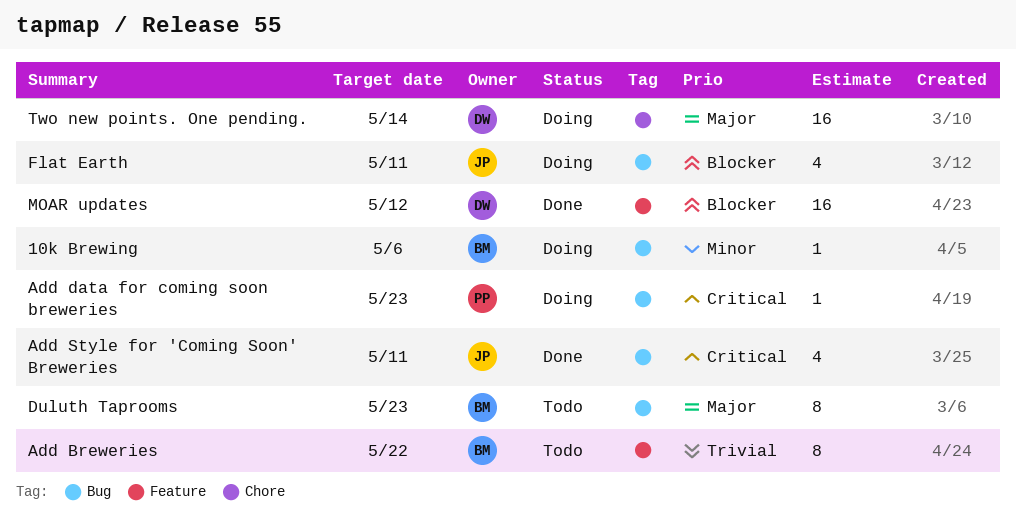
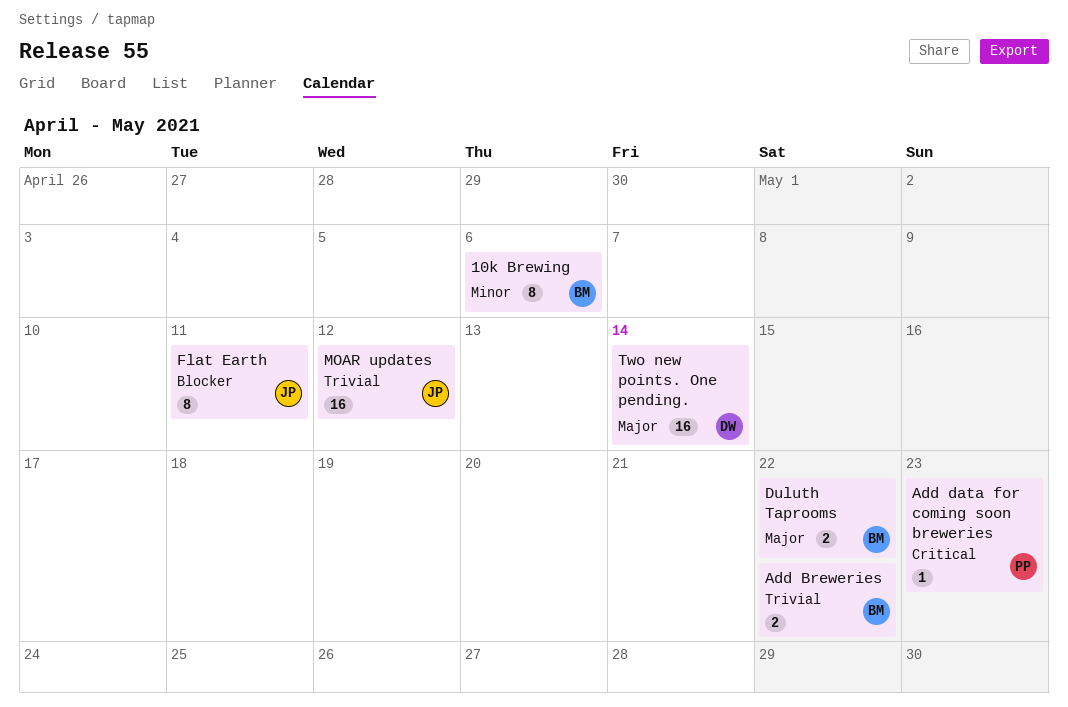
10k Brewing, estimate: 1 -> 8
Add Breweries, estimate: 8 -> 2
Add Style for 'Coming Soon' Breweries: present -> none
Duluth Taprooms, estimate: 8 -> 2
Duluth Taprooms, due: May 23 -> May 22
Flat Earth, estimate: 4 -> 8
MOAR updates, owner: DW -> JP
MOAR updates, priority: Blocker -> Trivial

